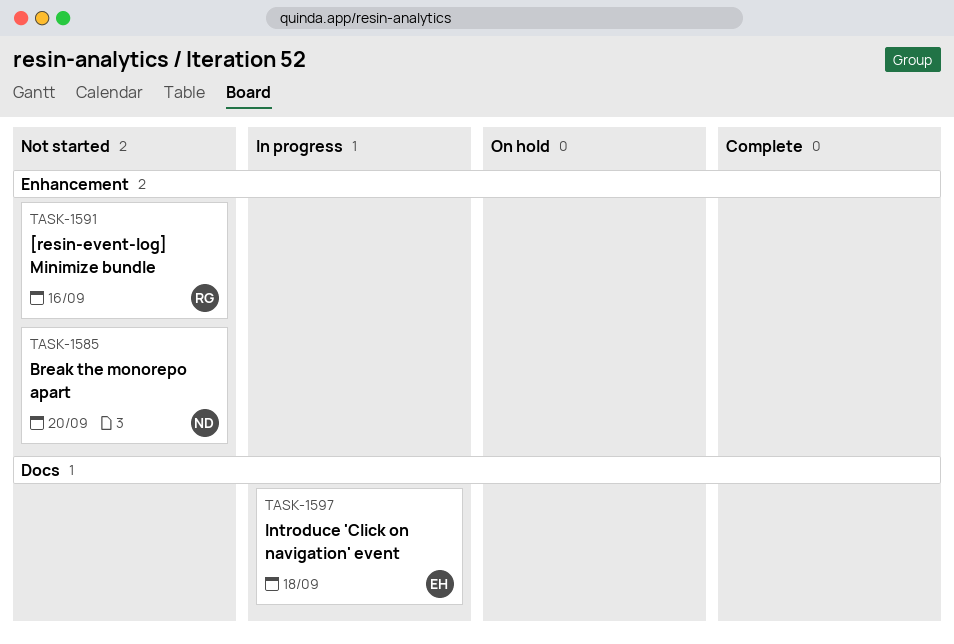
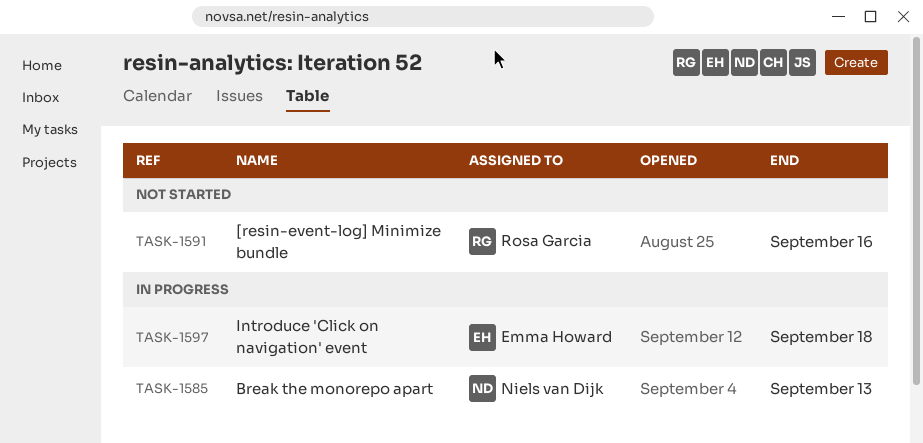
TASK-1585, status: Not started -> In progress
TASK-1585, due: Sep 20 -> Sep 13

